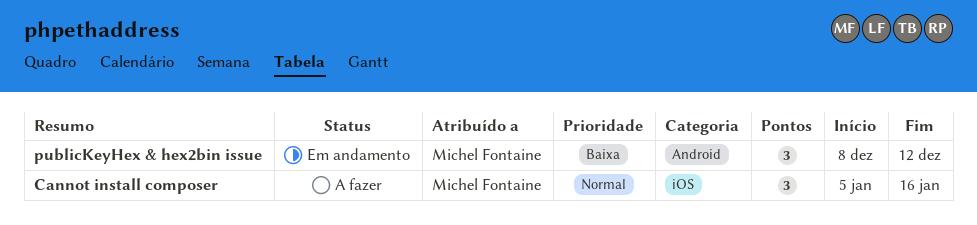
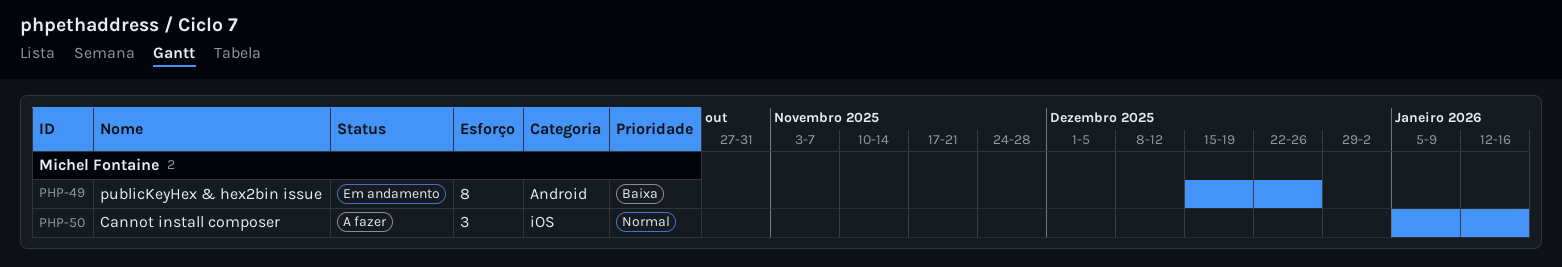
publicKeyHex & hex2bin issue, estimate: 3 -> 8
publicKeyHex & hex2bin issue, start: Dec 8 -> Dec 15
publicKeyHex & hex2bin issue, due: Dec 12 -> Dec 26

